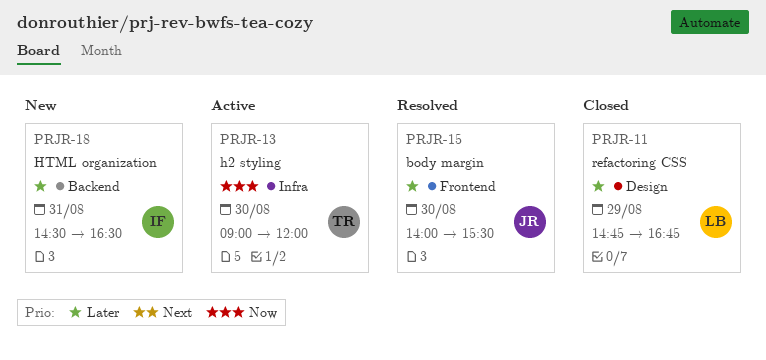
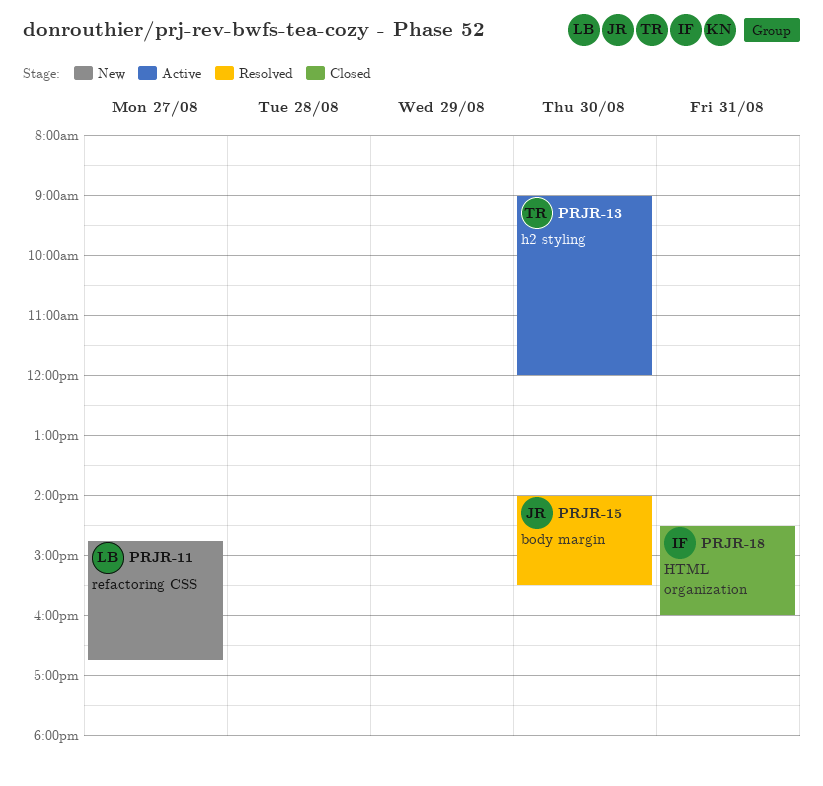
PRJR-11, status: Closed -> New
PRJR-11, day: Aug 29 -> Aug 27
PRJR-18, status: New -> Closed
PRJR-18, ends: 16:30 -> 16:00

